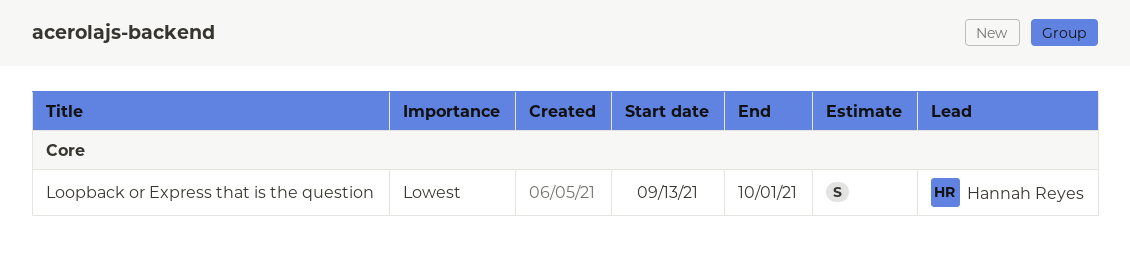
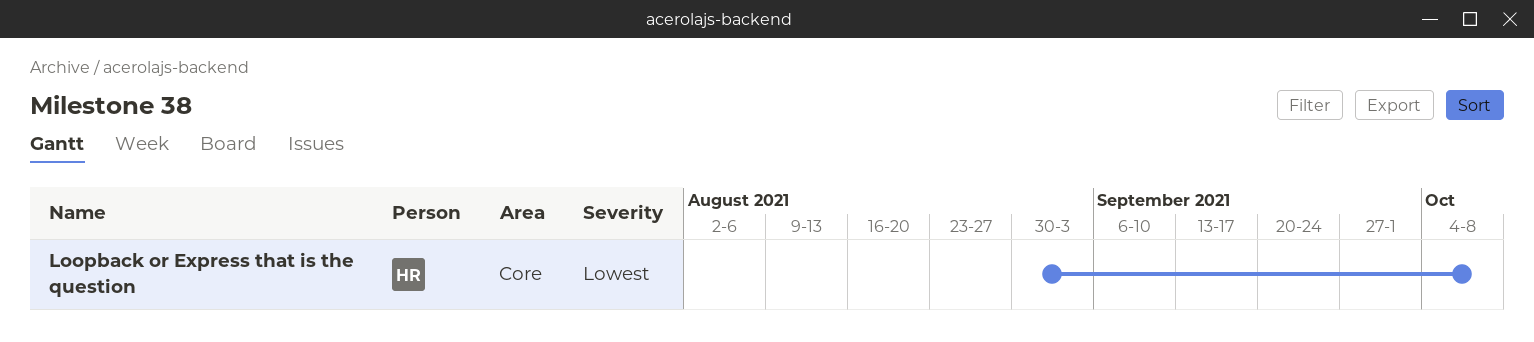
Loopback or Express that is the question, start: Sep 13 -> Aug 30
Loopback or Express that is the question, due: Oct 1 -> Oct 8

